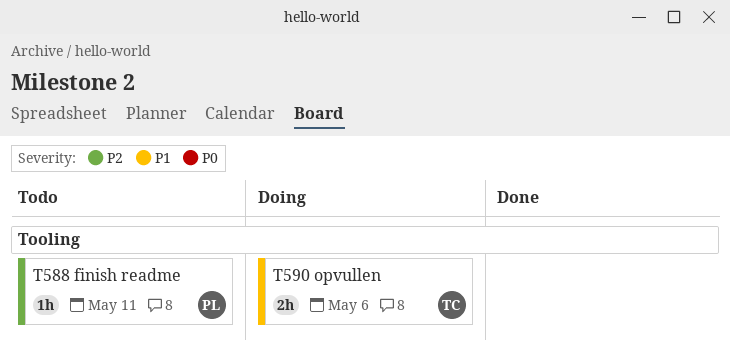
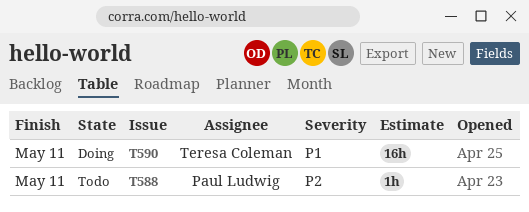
T590, estimate: 2h -> 16h
T590, due: May 6 -> May 11

